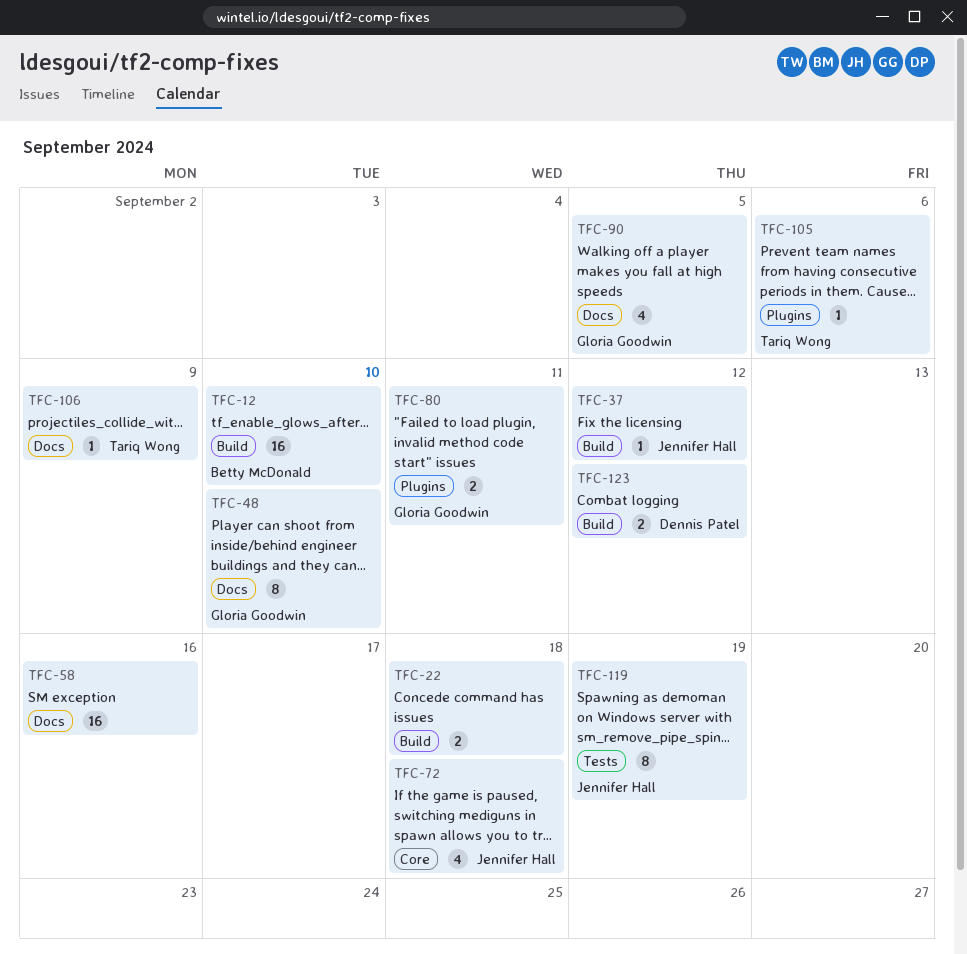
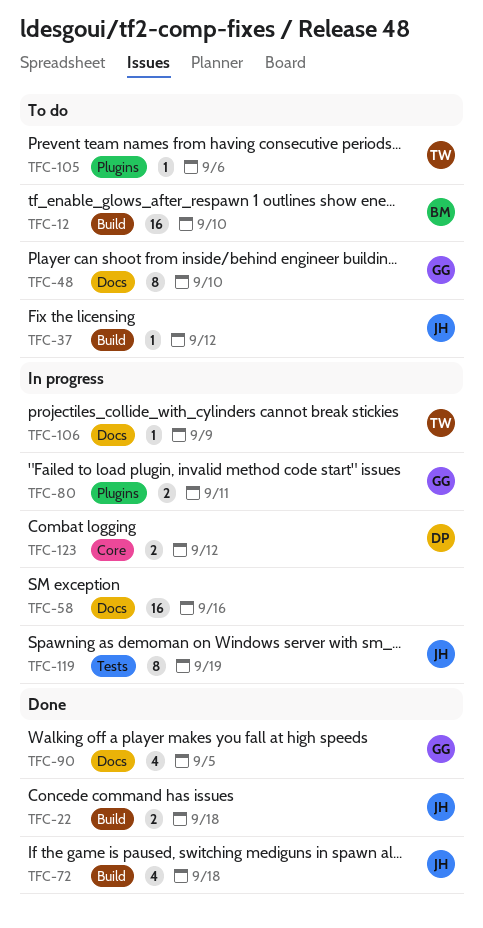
TFC-22, owner: none -> Jennifer Hall
TFC-72, label: Core -> Build
TFC-123, label: Build -> Core

